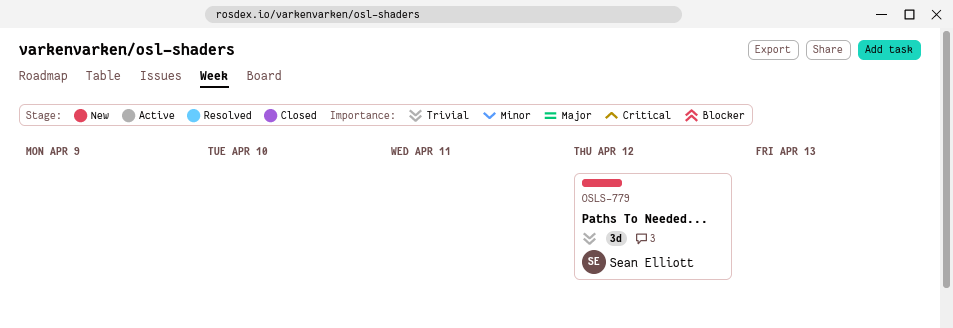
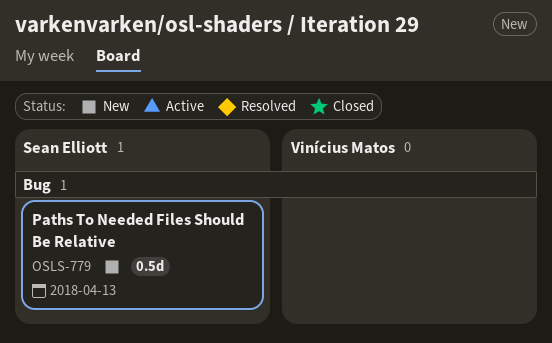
OSLS-779, estimate: 3d -> 0.5d
OSLS-779, due: Apr 12 -> Apr 13

